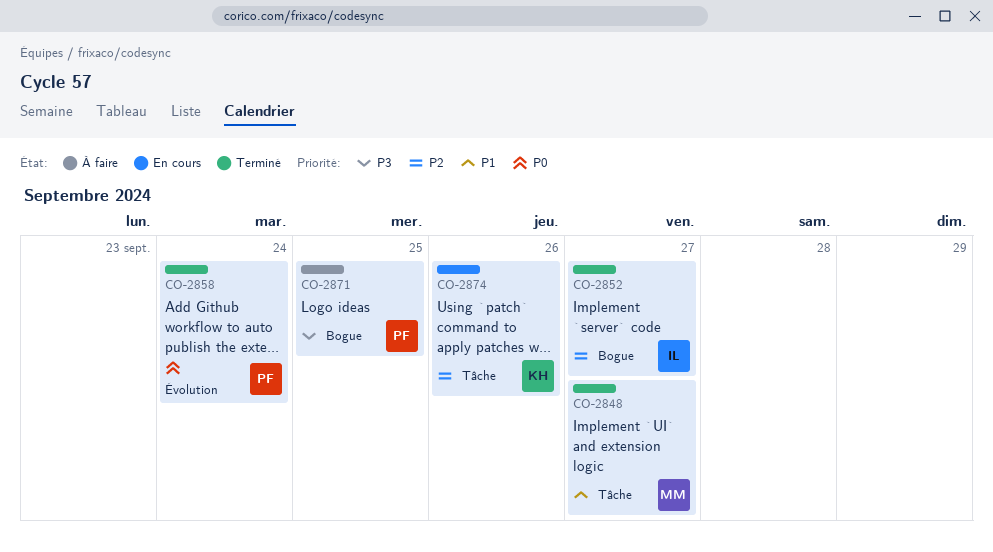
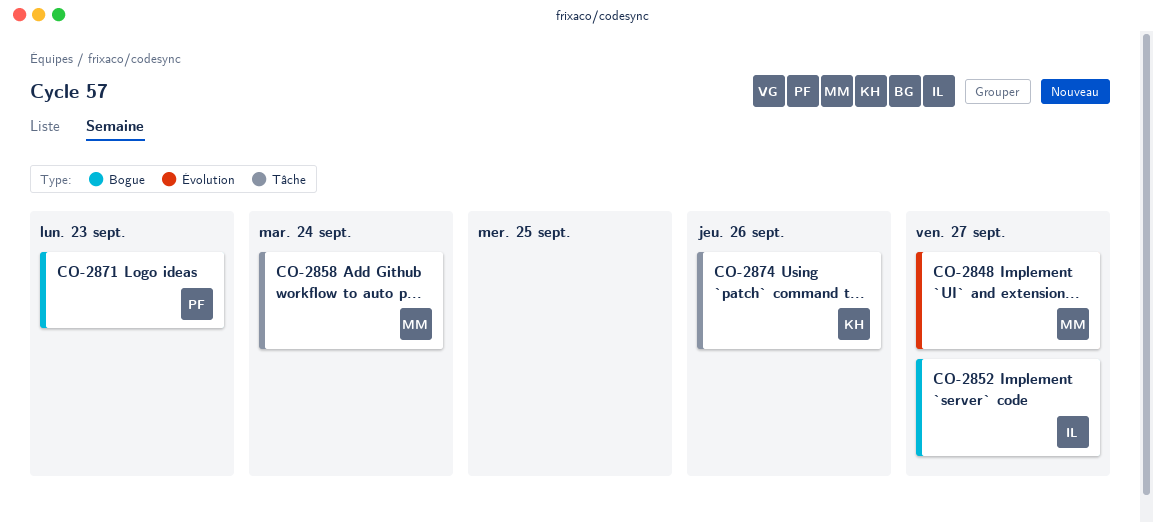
CO-2848, label: Tâche -> Évolution
CO-2858, owner: PF -> MM
CO-2858, label: Évolution -> Tâche
CO-2871, due: Sep 25 -> Sep 23

